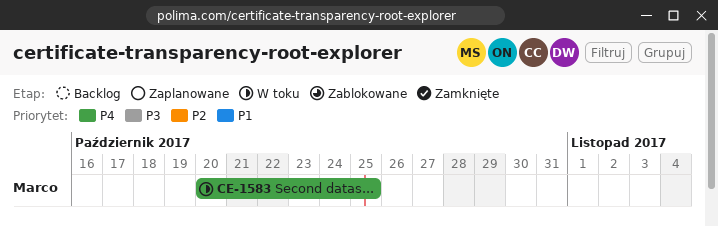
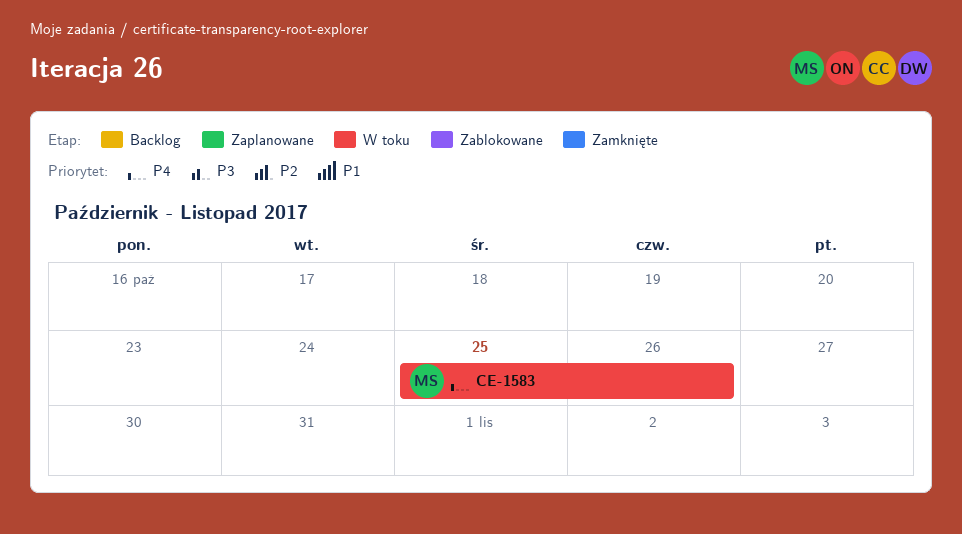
CE-1583, start: Oct 20 -> Oct 25
CE-1583, due: Oct 25 -> Oct 26

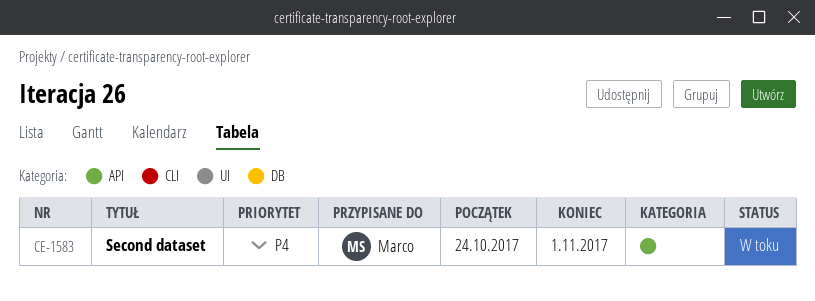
CE-1583, start: Oct 25 -> Oct 24
CE-1583, due: Oct 26 -> Nov 1

